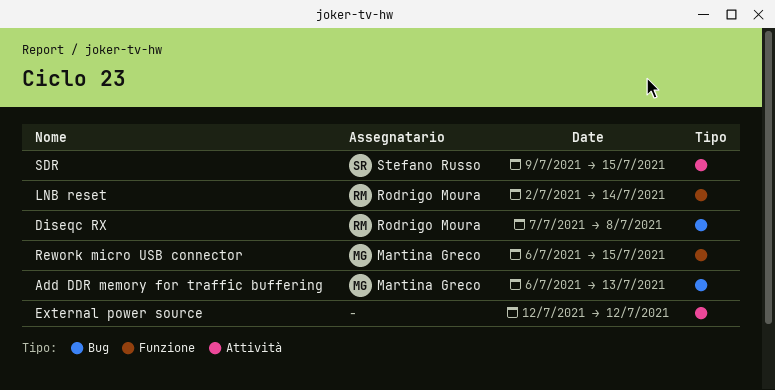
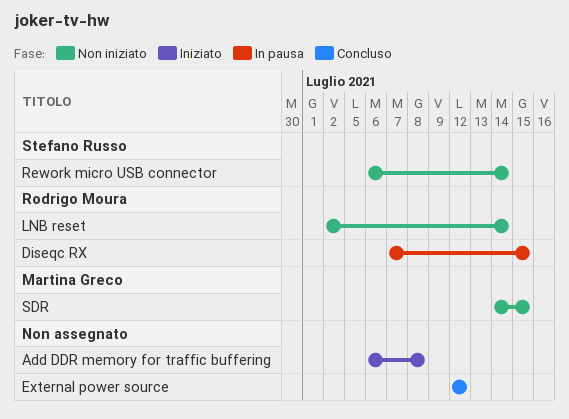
Add DDR memory for traffic buffering, owner: Martina Greco -> none
Add DDR memory for traffic buffering, due: Jul 13 -> Jul 8
Diseqc RX, due: Jul 8 -> Jul 15
Rework micro USB connector, owner: Martina Greco -> Stefano Russo
Rework micro USB connector, due: Jul 15 -> Jul 14
SDR, owner: Stefano Russo -> Martina Greco
SDR, start: Jul 9 -> Jul 14

